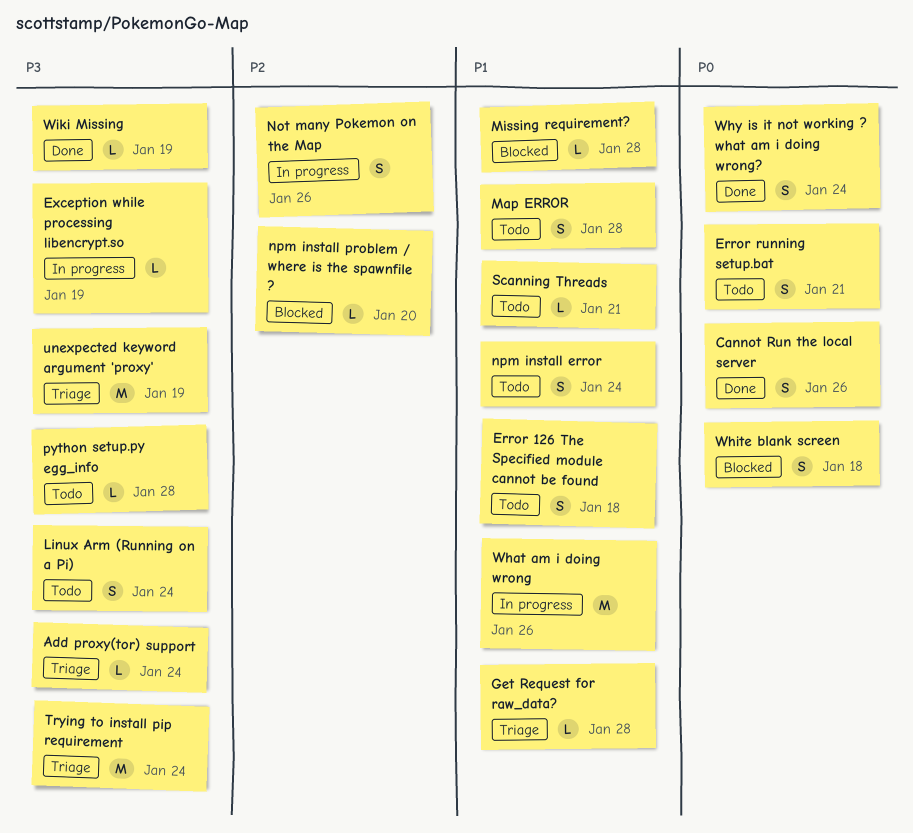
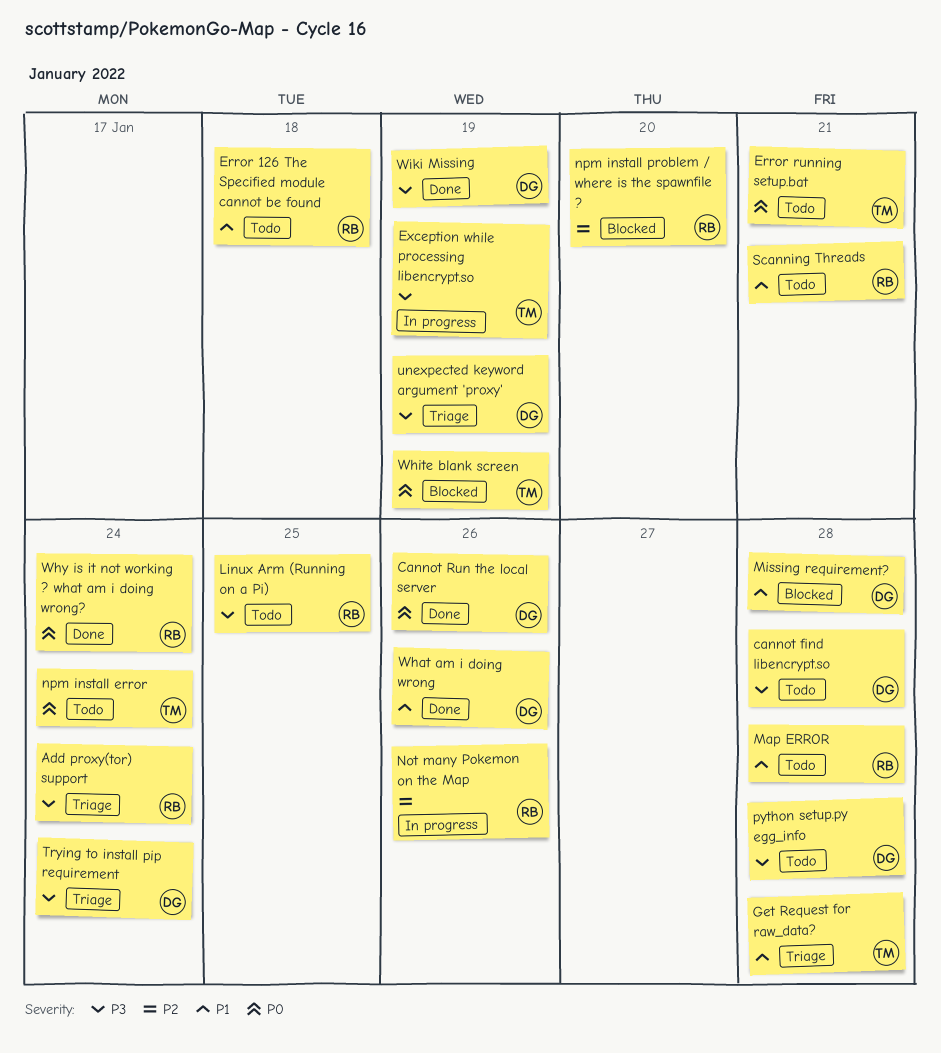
cannot find libencrypt.so: none -> present
Linux Arm (Running on a Pi), due: Jan 24 -> Jan 25
npm install error, priority: P1 -> P0
What am i doing wrong, status: In progress -> Done
White blank screen, due: Jan 18 -> Jan 19

